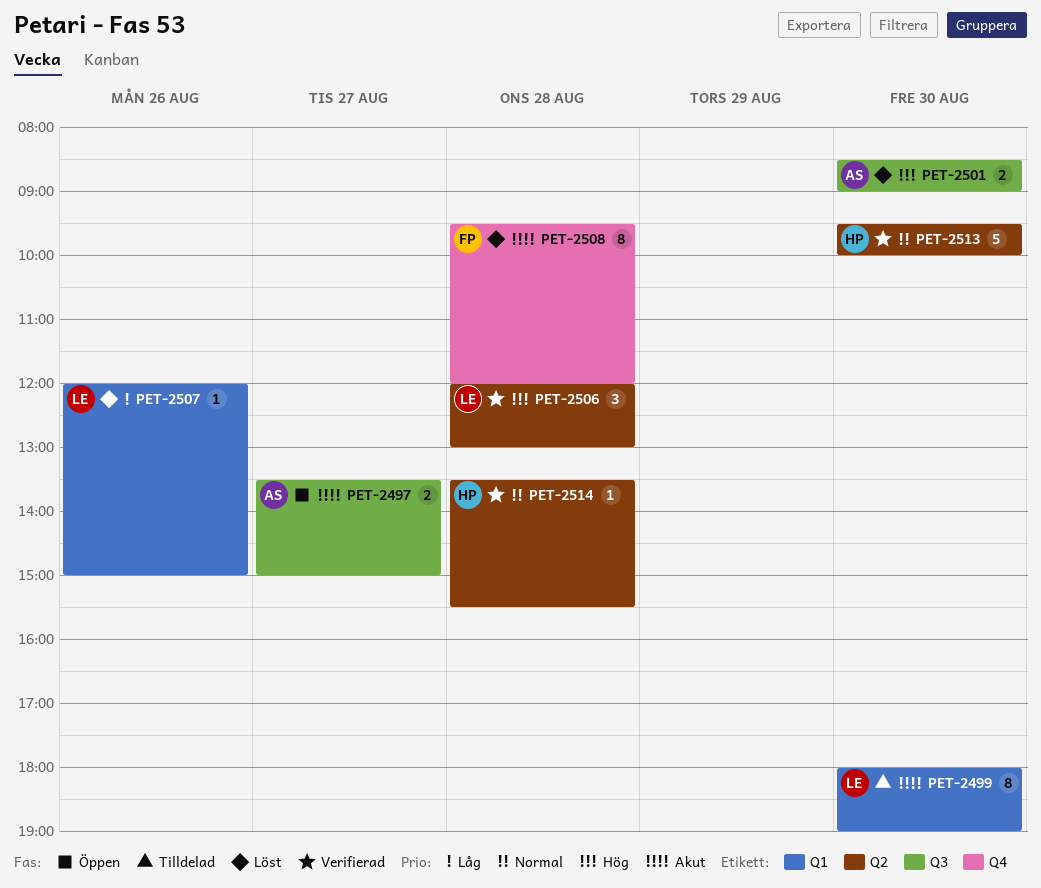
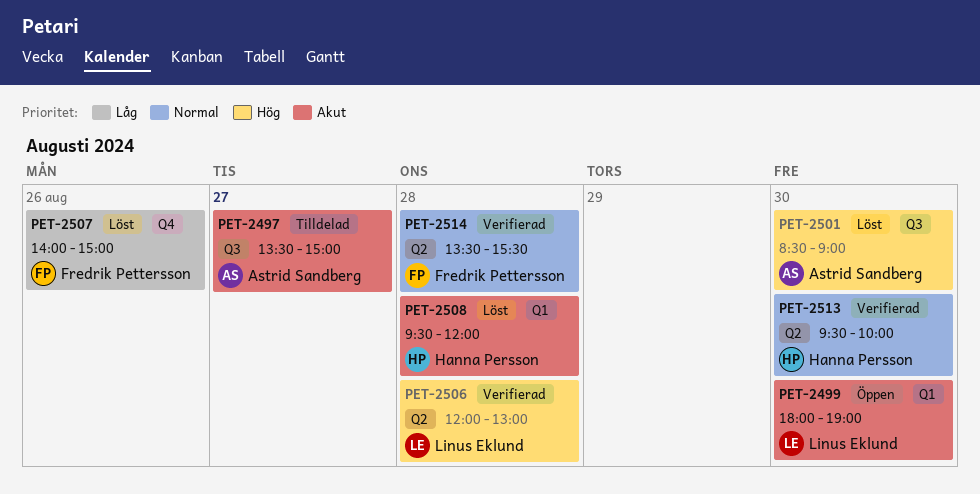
PET-2497, status: Öppen -> Tilldelad
PET-2499, status: Tilldelad -> Öppen
PET-2507, owner: Linus Eklund -> Fredrik Pettersson
PET-2507, label: Q1 -> Q4
PET-2507, begins: 12:00 -> 14:00
PET-2508, owner: Fredrik Pettersson -> Hanna Persson
PET-2508, label: Q4 -> Q1
PET-2514, owner: Hanna Persson -> Fredrik Pettersson

